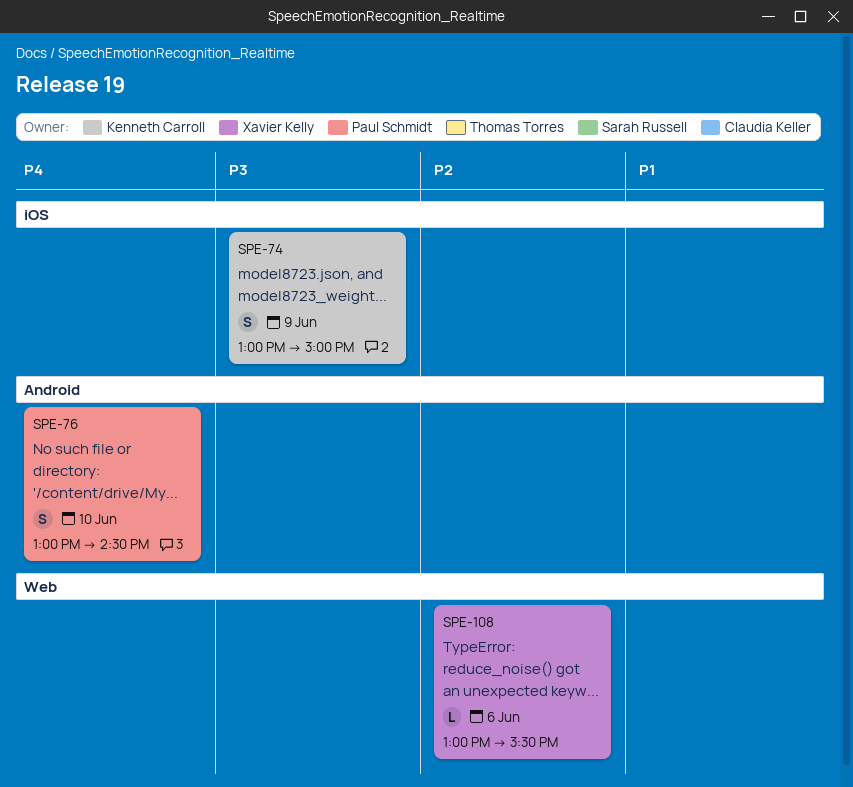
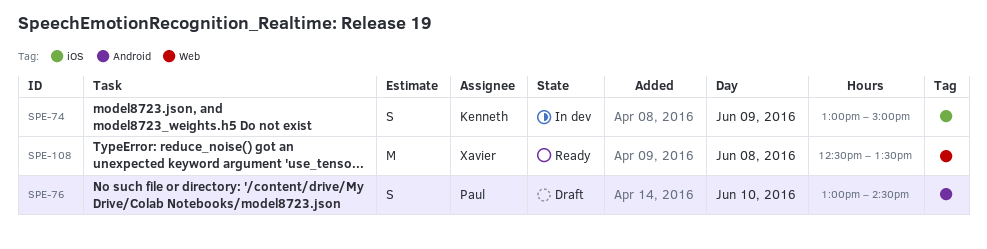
SPE-108, estimate: L -> M
SPE-108, day: Jun 6 -> Jun 8
SPE-108, begins: 13:00 -> 12:30
SPE-108, ends: 15:30 -> 13:30

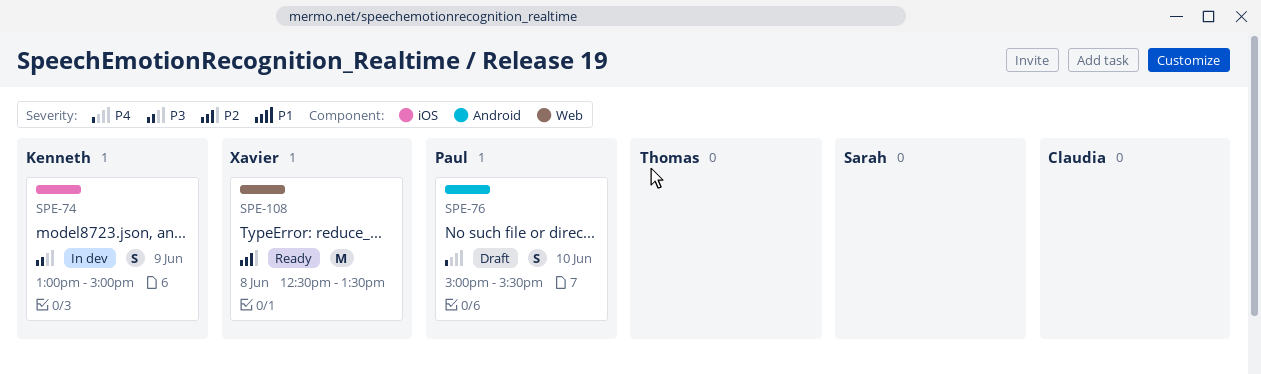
SPE-76, begins: 13:00 -> 15:00
SPE-76, ends: 14:30 -> 15:30

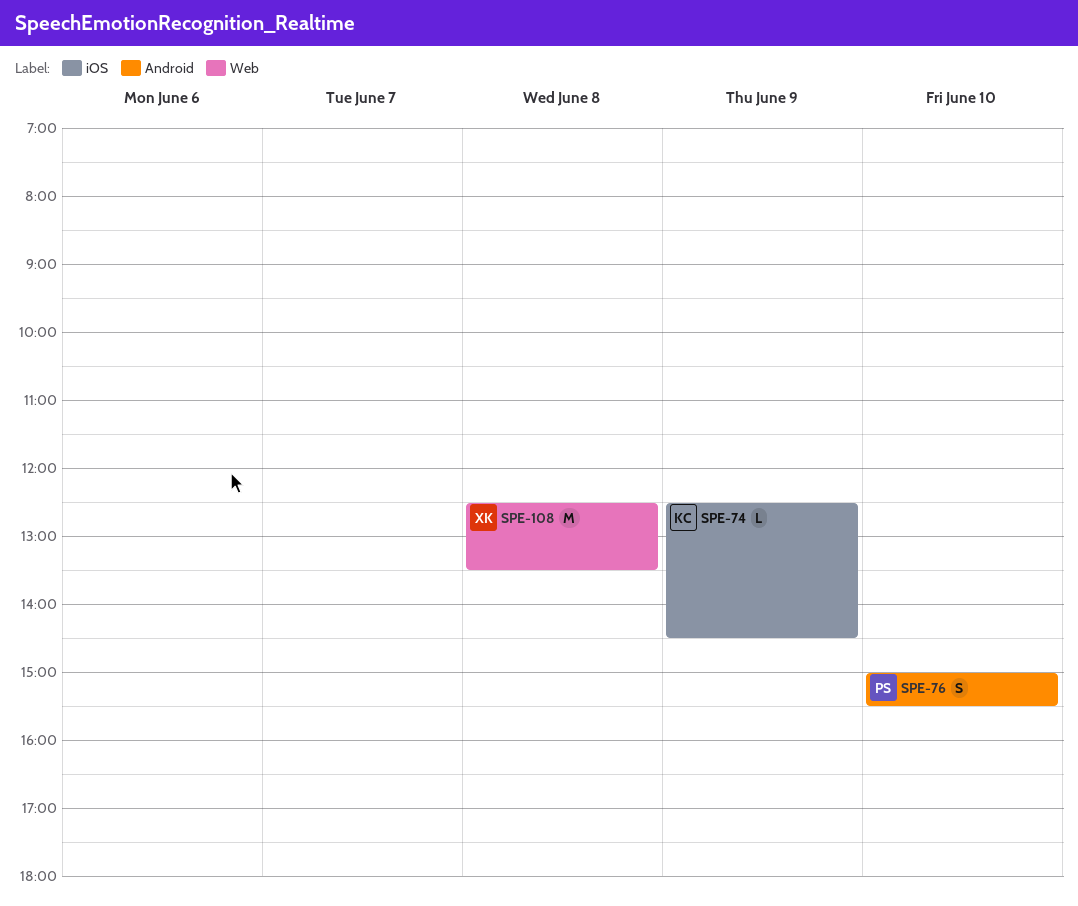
SPE-74, estimate: S -> L
SPE-74, begins: 13:00 -> 12:30
SPE-74, ends: 15:00 -> 14:30

